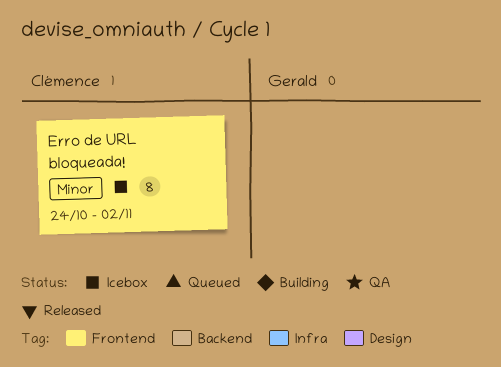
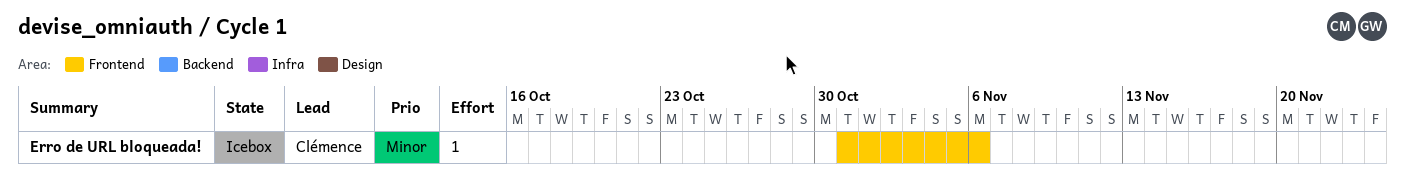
Erro de URL bloqueada!, estimate: 8 -> 1
Erro de URL bloqueada!, start: Oct 24 -> Oct 31
Erro de URL bloqueada!, due: Nov 2 -> Nov 6

